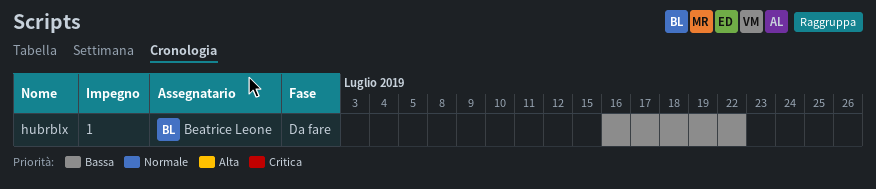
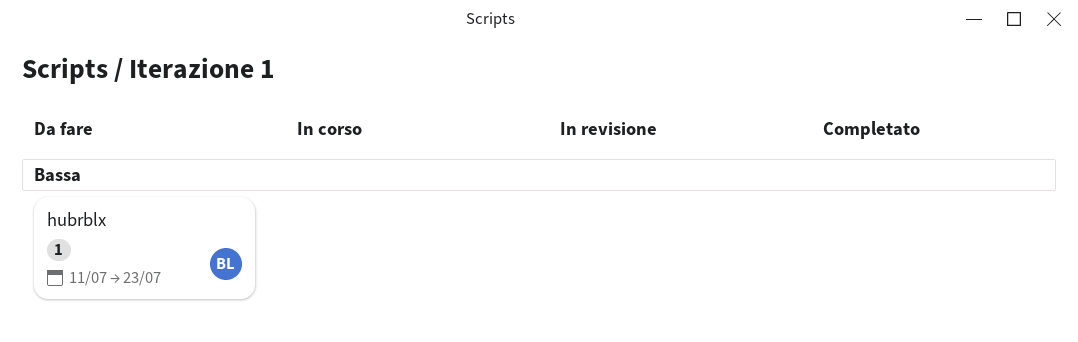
hubrblx, start: Jul 16 -> Jul 11
hubrblx, due: Jul 22 -> Jul 23

